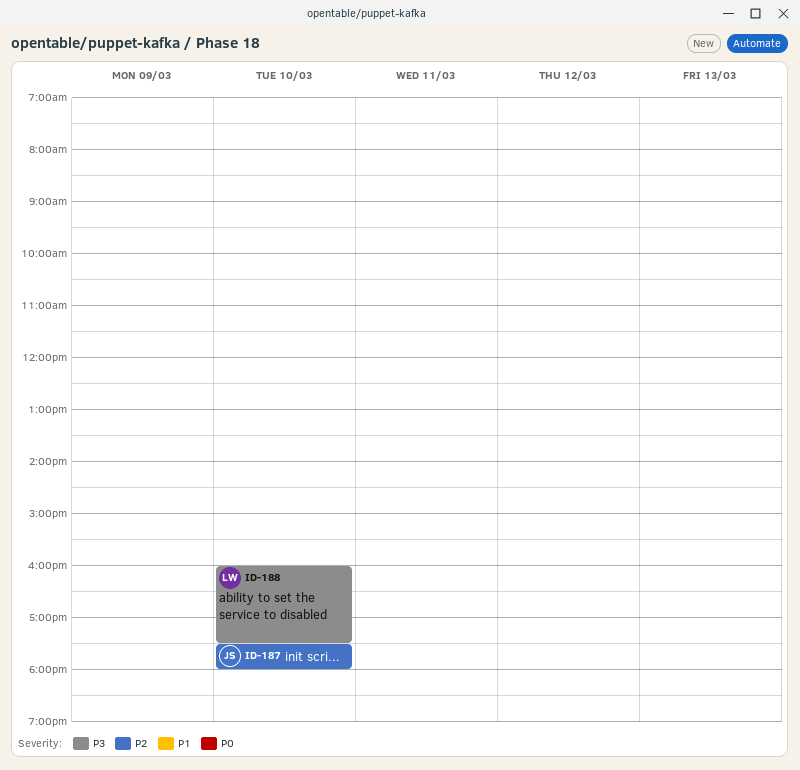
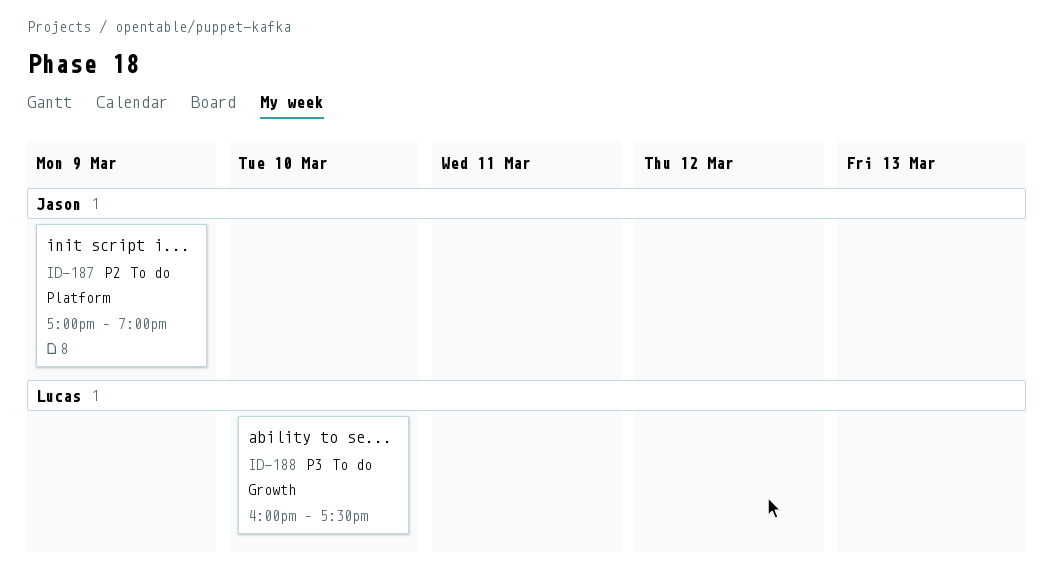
ID-187, day: Mar 10 -> Mar 9
ID-187, begins: 17:30 -> 17:00
ID-187, ends: 18:00 -> 19:00

